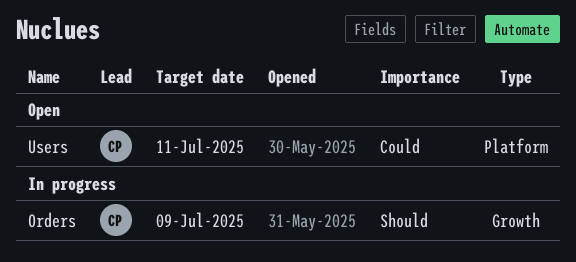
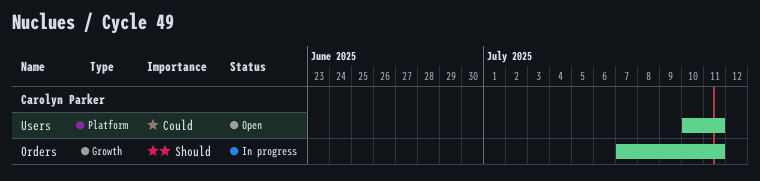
Orders, due: Jul 9 -> Jul 11

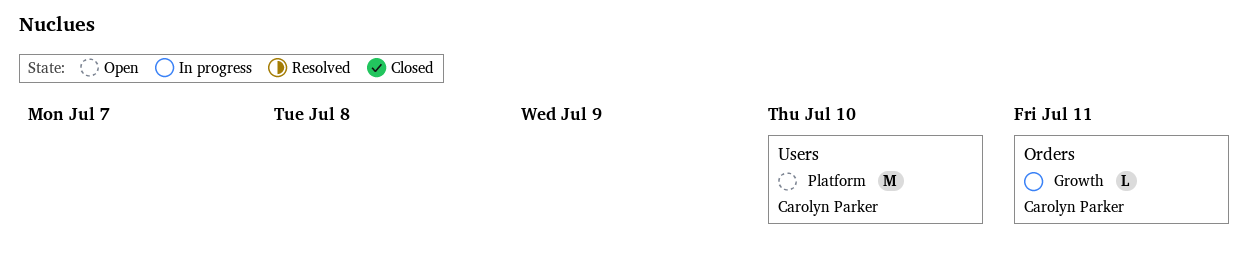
Users, due: Jul 11 -> Jul 10

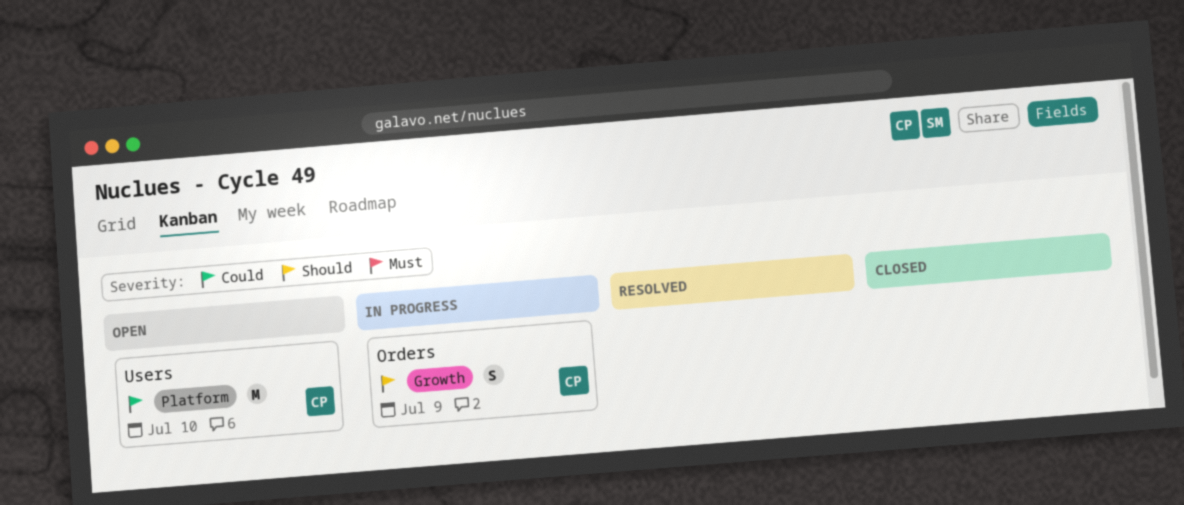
Orders, estimate: L -> S
Orders, due: Jul 11 -> Jul 9

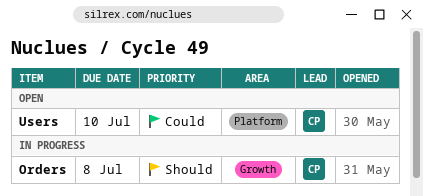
Orders, due: Jul 9 -> Jul 8

